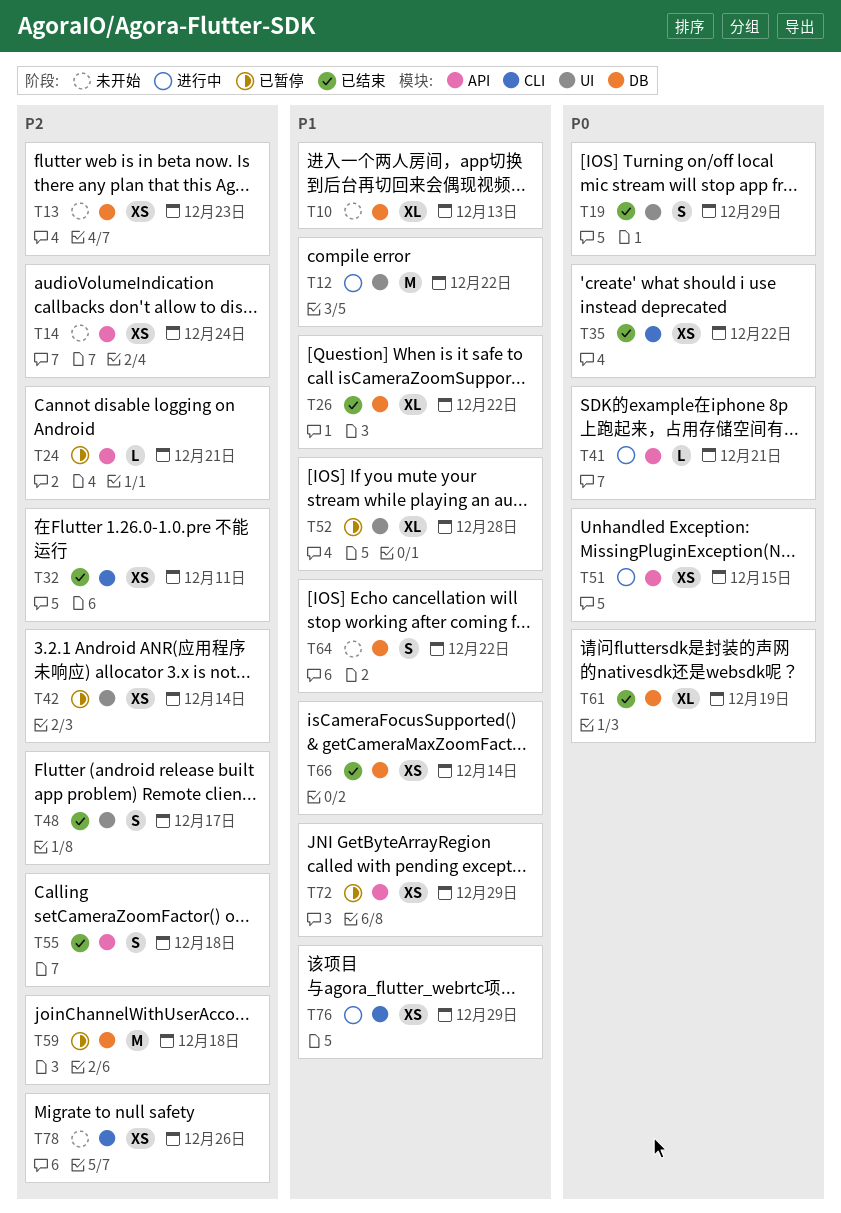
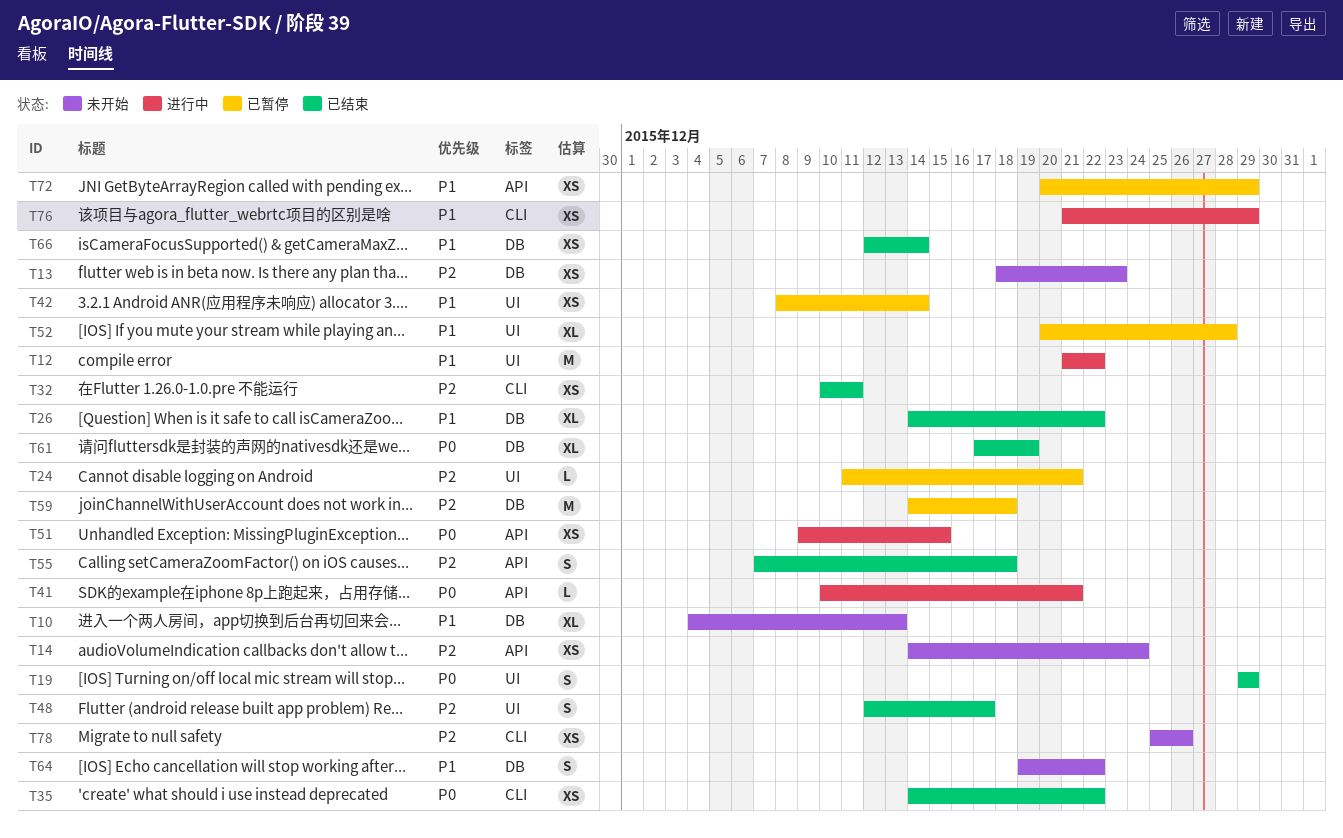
T24, label: API -> UI
T42, priority: P2 -> P1

